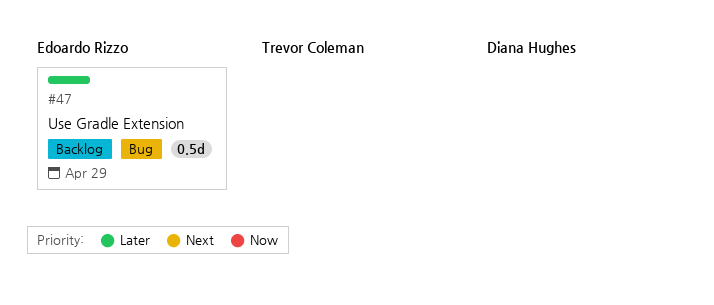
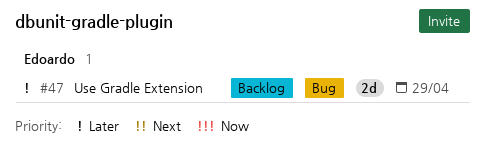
#47, estimate: 0.5d -> 2d

